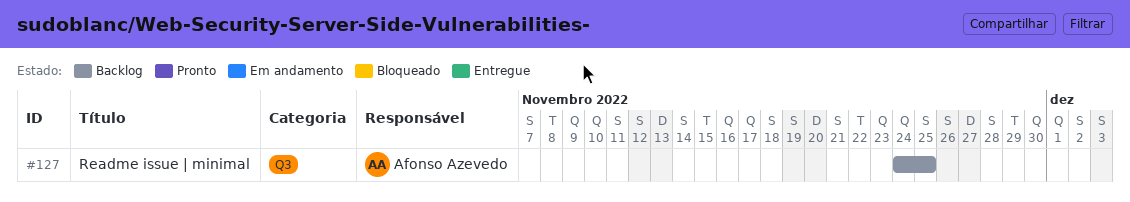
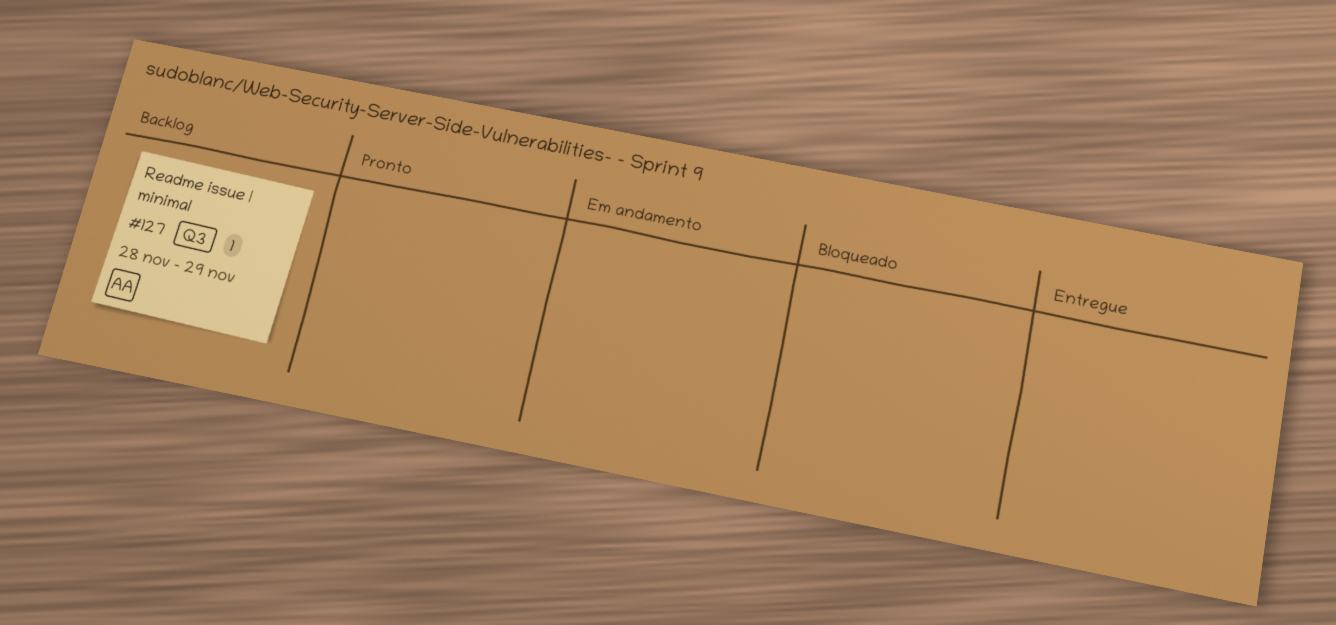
#127, start: Nov 24 -> Nov 28
#127, due: Nov 25 -> Nov 29

